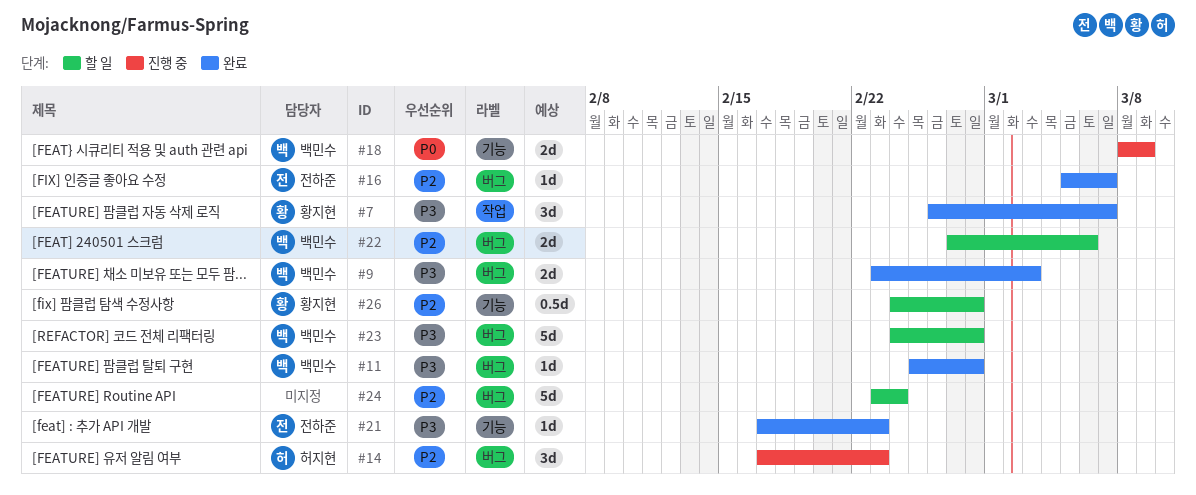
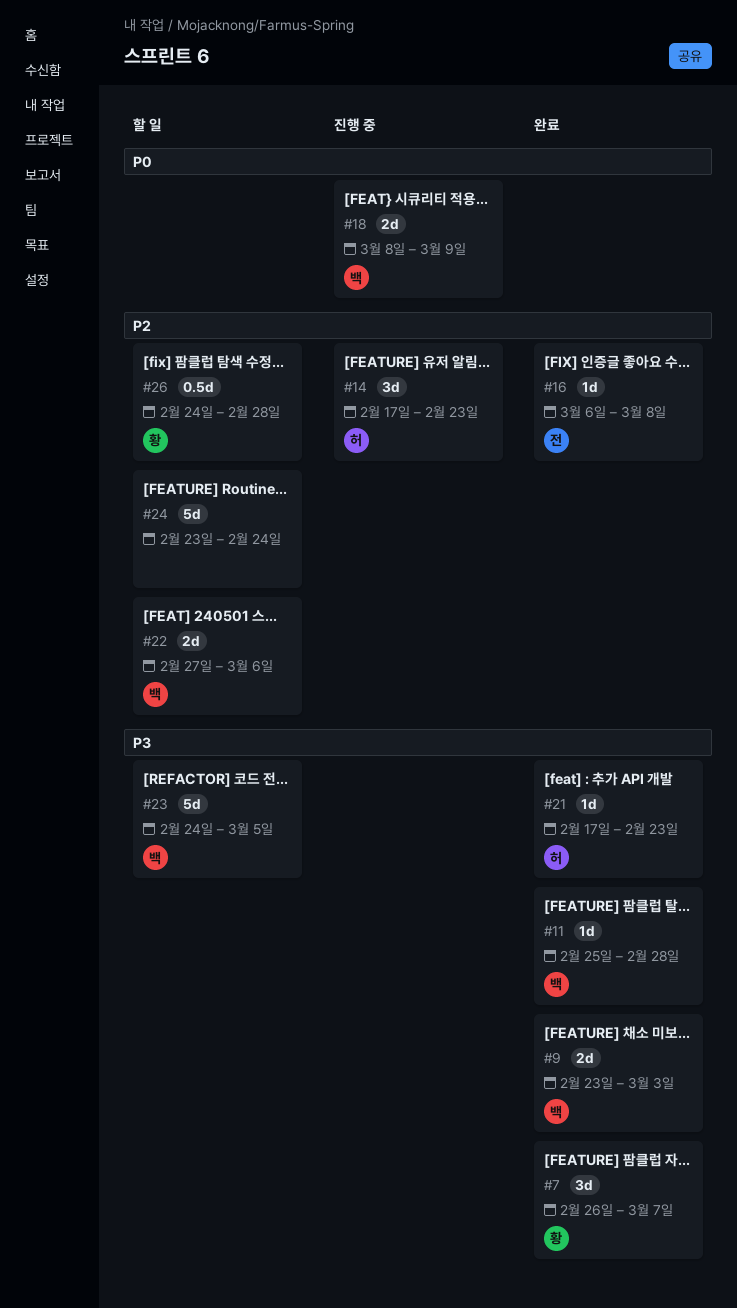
#16, start: Mar 5 -> Mar 6
#16, due: Mar 7 -> Mar 8
#21, owner: 전하준 -> 허지현
#23, due: Feb 28 -> Mar 5

